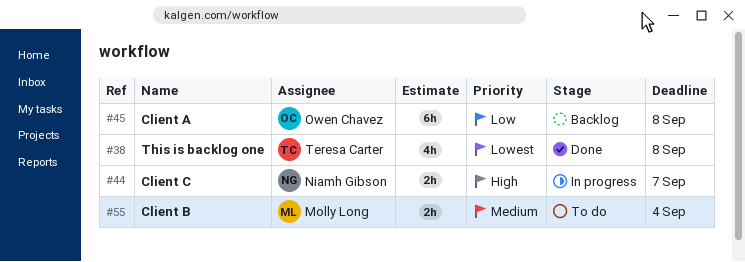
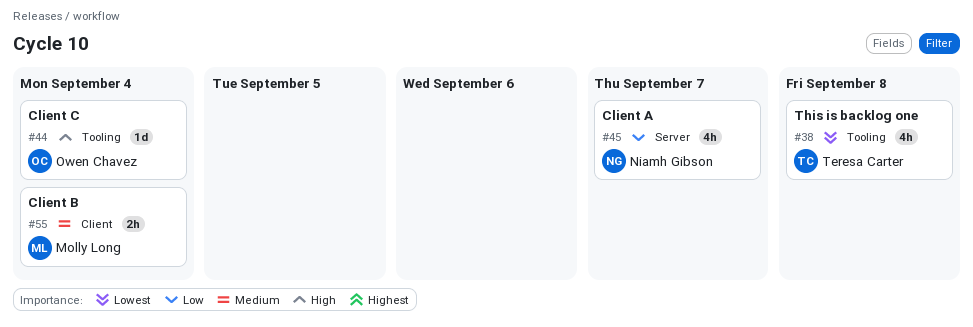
#44, owner: Niamh Gibson -> Owen Chavez
#44, estimate: 2h -> 1d
#44, due: Sep 7 -> Sep 4
#45, owner: Owen Chavez -> Niamh Gibson
#45, estimate: 6h -> 4h
#45, due: Sep 8 -> Sep 7

